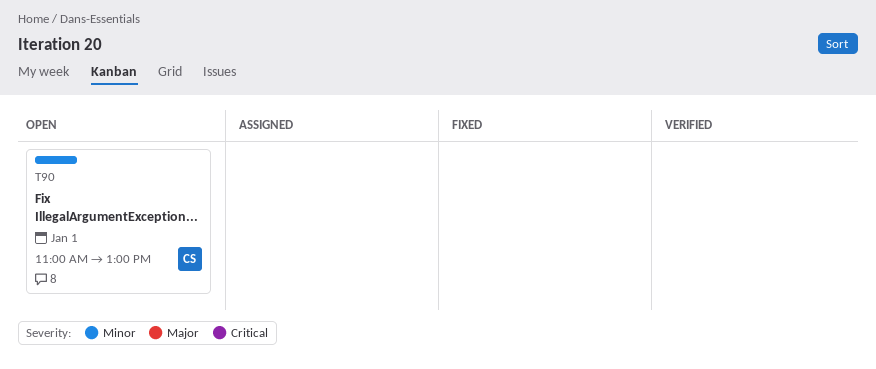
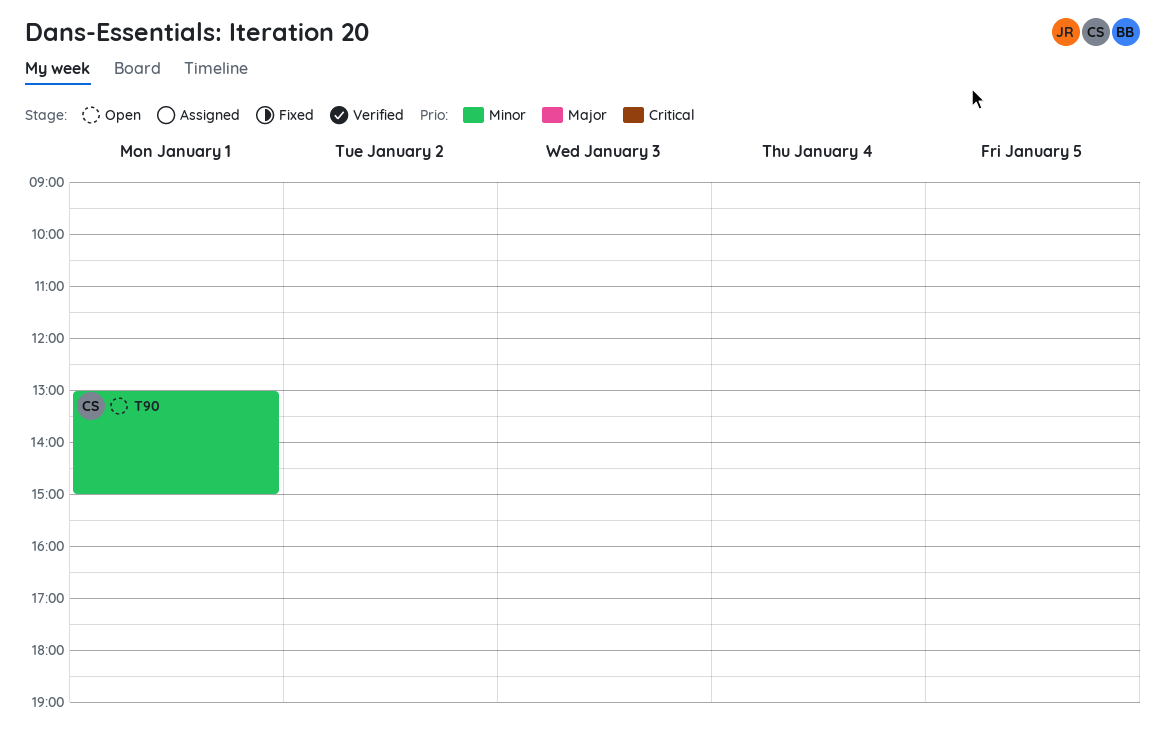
T90, begins: 11:00 -> 13:00
T90, ends: 13:00 -> 15:00

